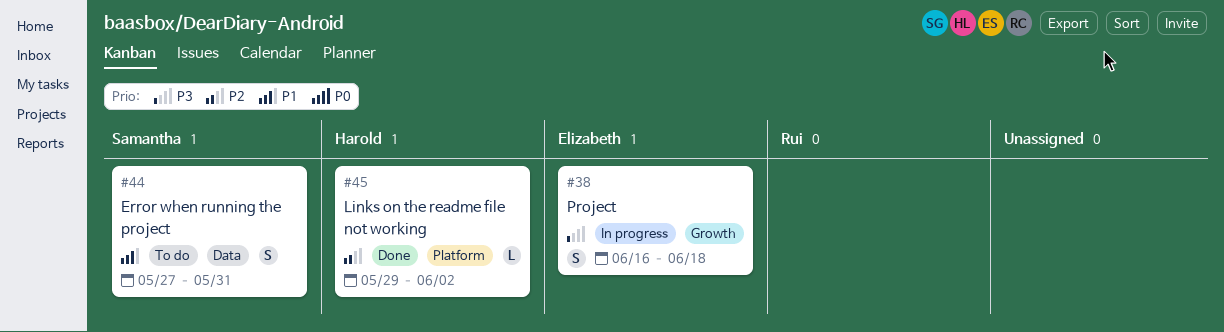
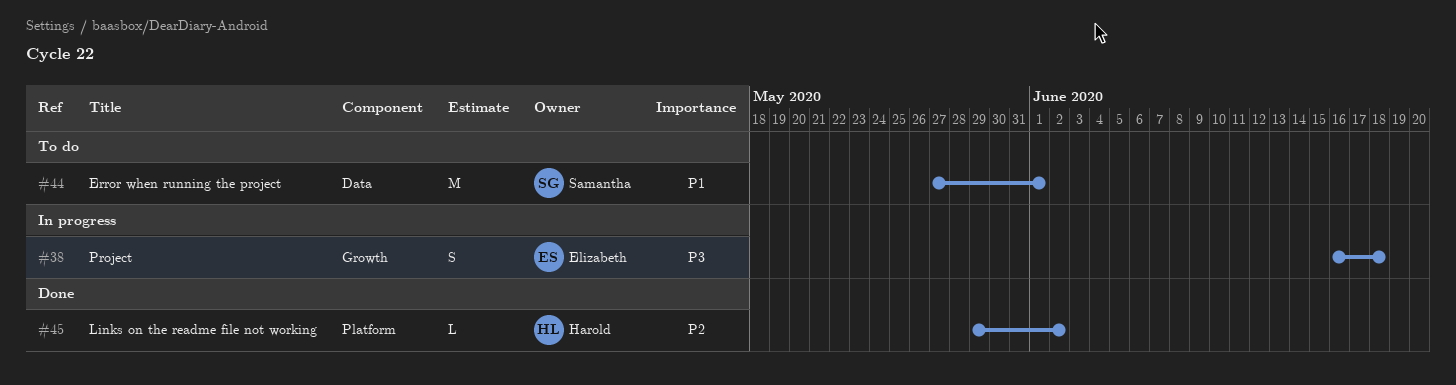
#44, estimate: S -> M
#44, due: May 31 -> Jun 1

